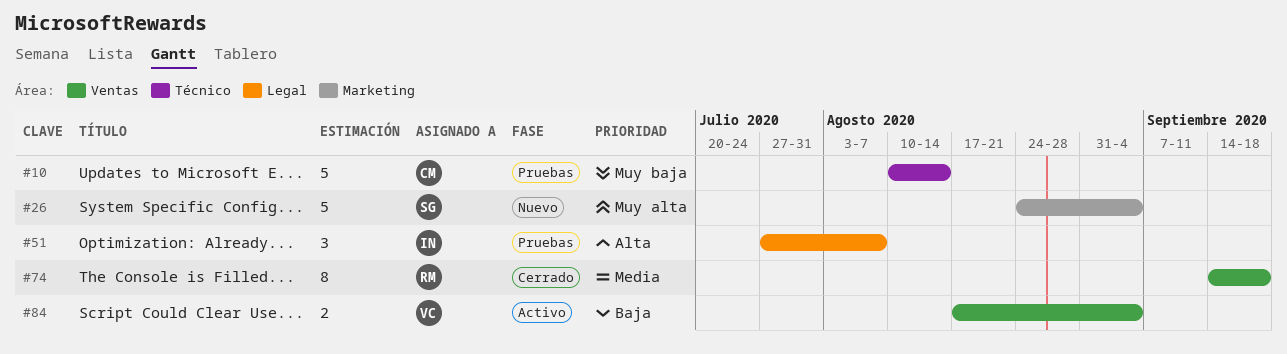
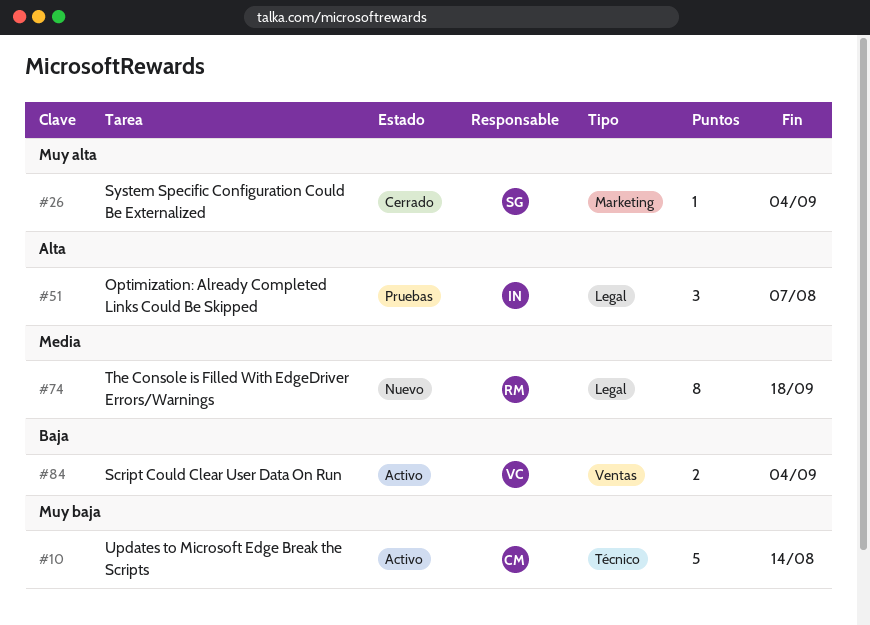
#10, status: Pruebas -> Activo
#26, status: Nuevo -> Cerrado
#26, estimate: 5 -> 1
#74, status: Cerrado -> Nuevo
#74, label: Ventas -> Legal

